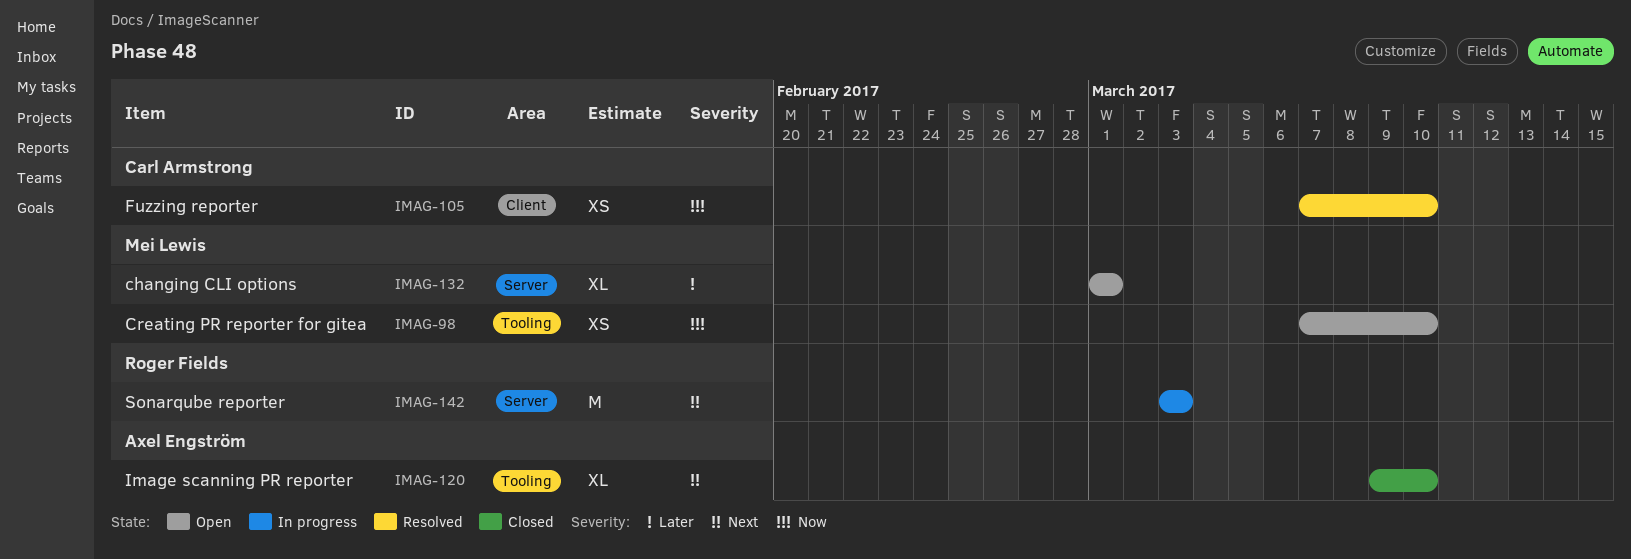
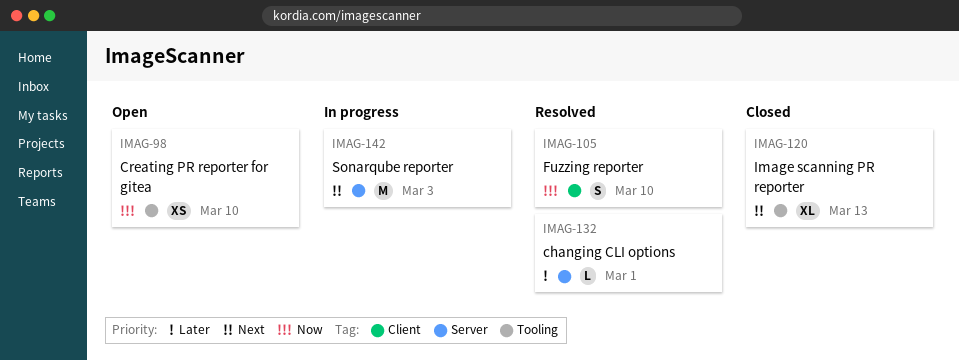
IMAG-105, estimate: XS -> S
IMAG-120, due: Mar 10 -> Mar 13
IMAG-132, status: Open -> Resolved
IMAG-132, estimate: XL -> L

